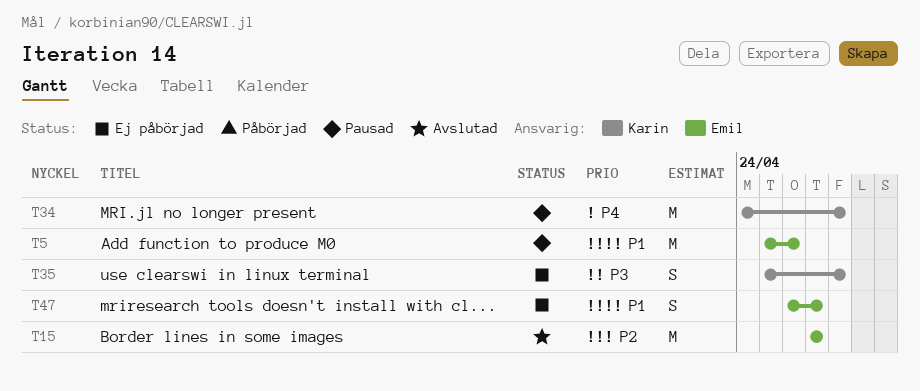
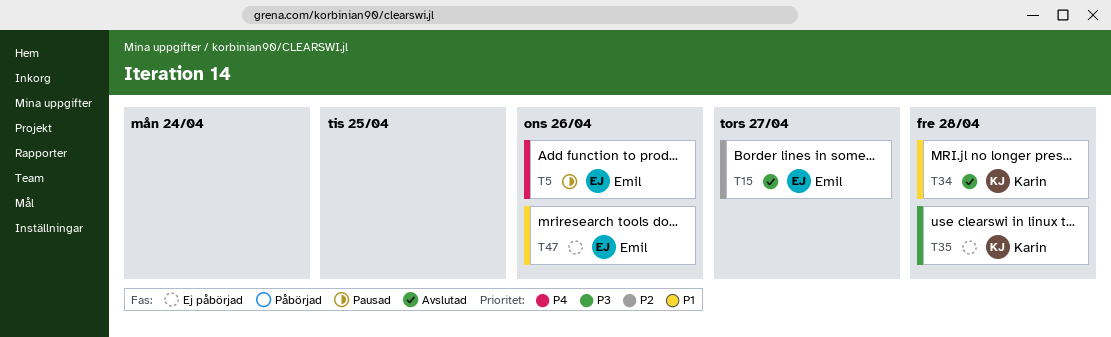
T5, priority: P1 -> P4
T34, status: Pausad -> Avslutad
T34, priority: P4 -> P1
T47, due: Apr 27 -> Apr 26

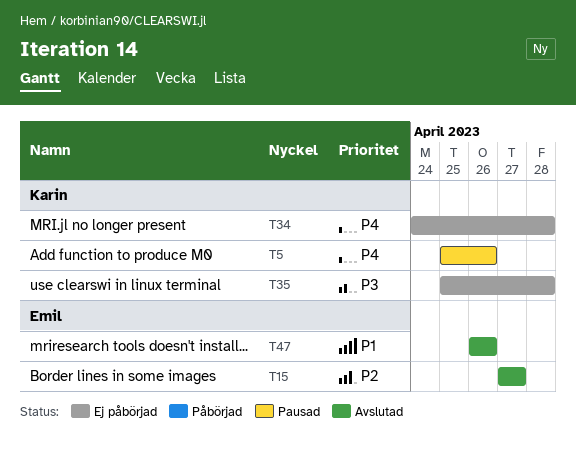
T5, owner: Emil -> Karin
T34, status: Avslutad -> Ej påbörjad
T34, priority: P1 -> P4
T47, status: Ej påbörjad -> Avslutad

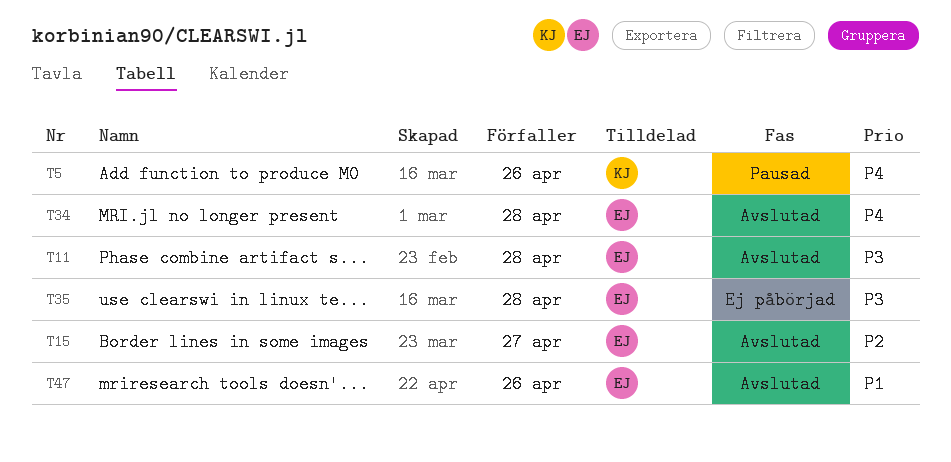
T11: none -> present
T34, status: Ej påbörjad -> Avslutad
T34, owner: Karin -> Emil
T35, owner: Karin -> Emil

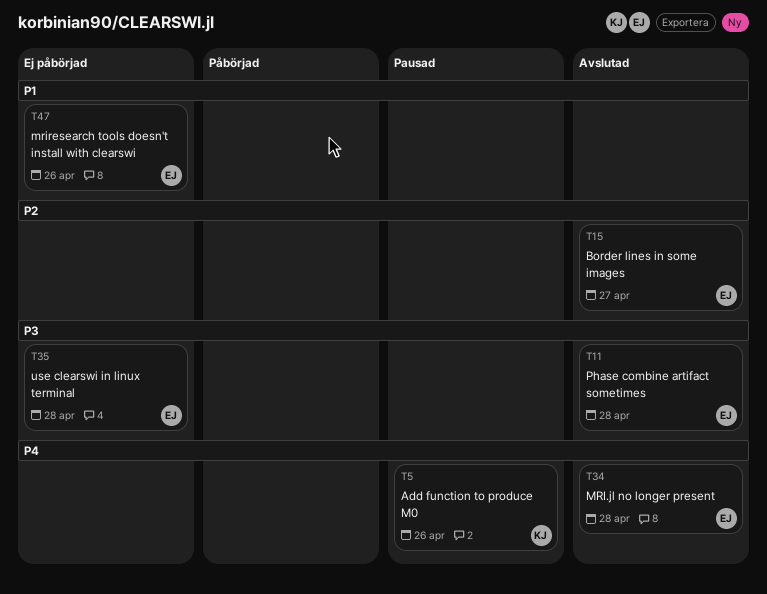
T47, status: Avslutad -> Ej påbörjad

